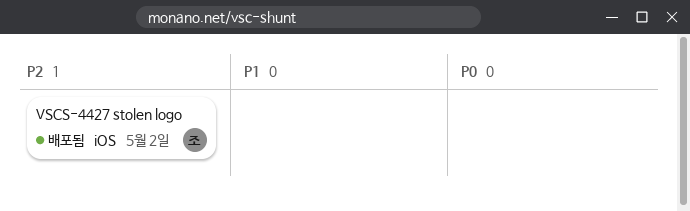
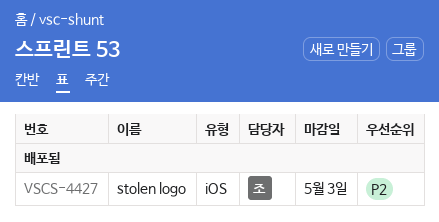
VSCS-4427, due: May 2 -> May 3

